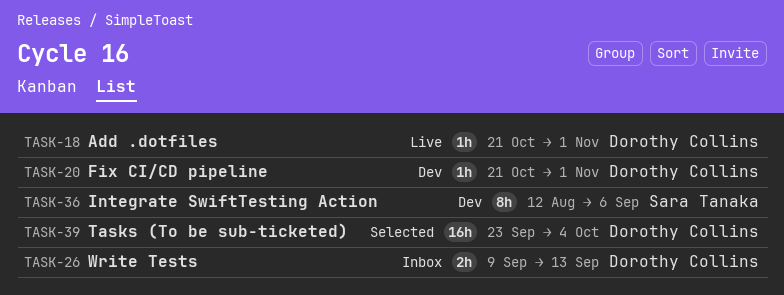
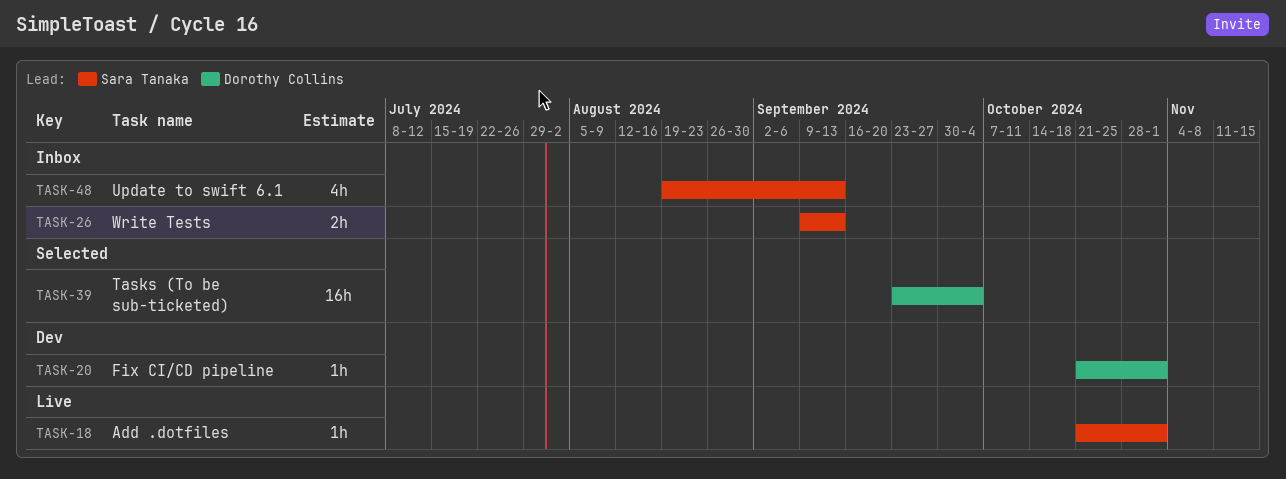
TASK-18, owner: Dorothy Collins -> Sara Tanaka
TASK-26, owner: Dorothy Collins -> Sara Tanaka
TASK-36: present -> none
TASK-48: none -> present

